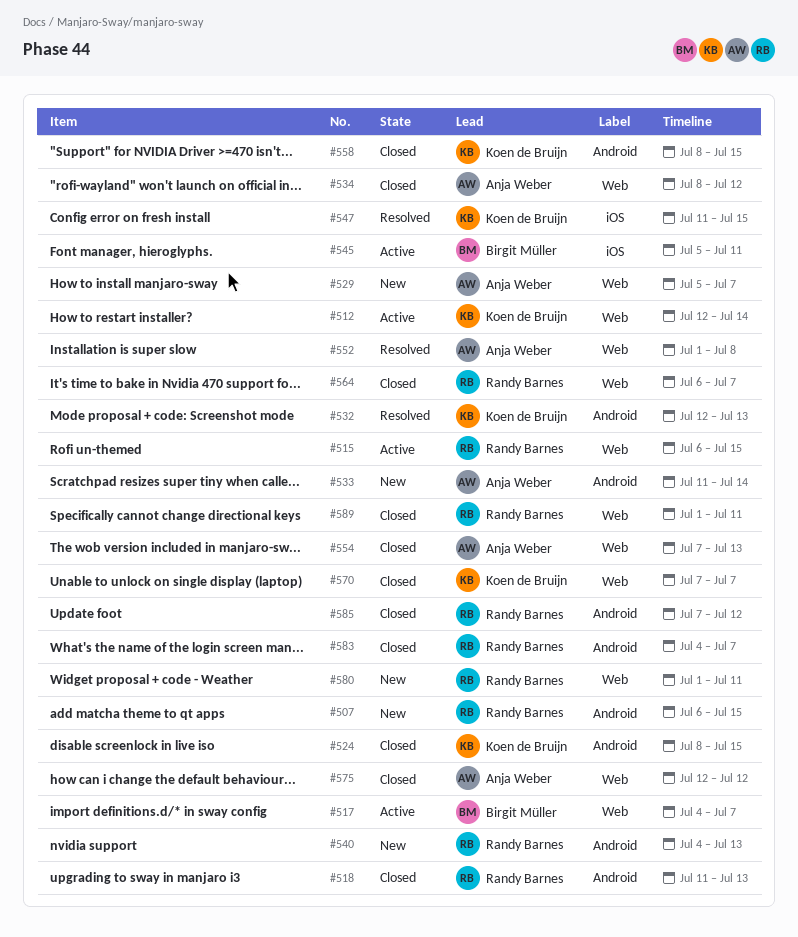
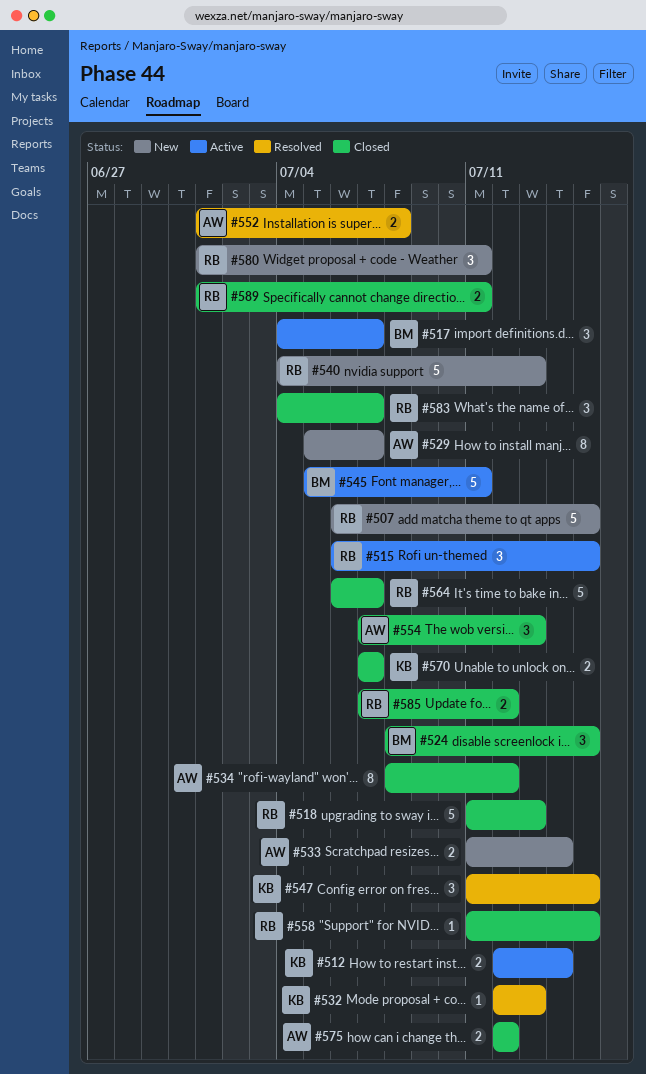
#524, owner: Koen de Bruijn -> Birgit Müller
#558, owner: Koen de Bruijn -> Randy Barnes
#558, start: Jul 8 -> Jul 11

